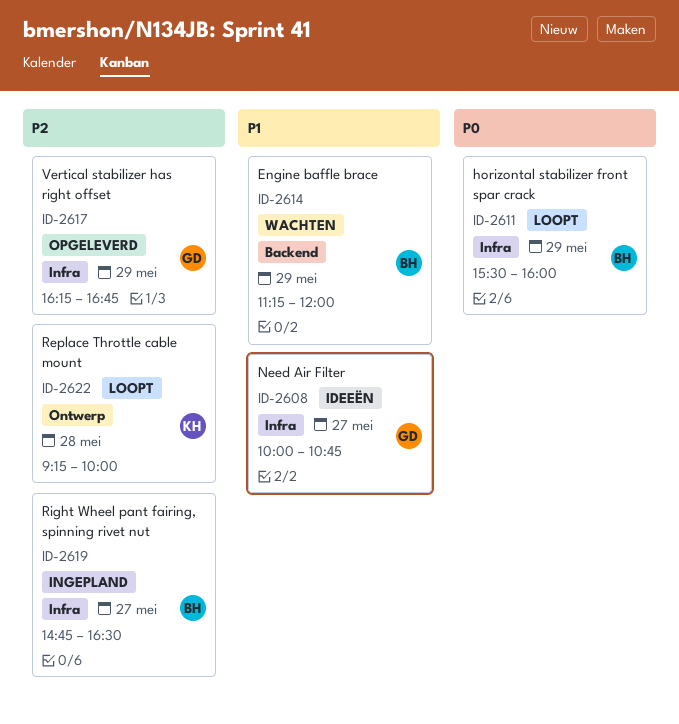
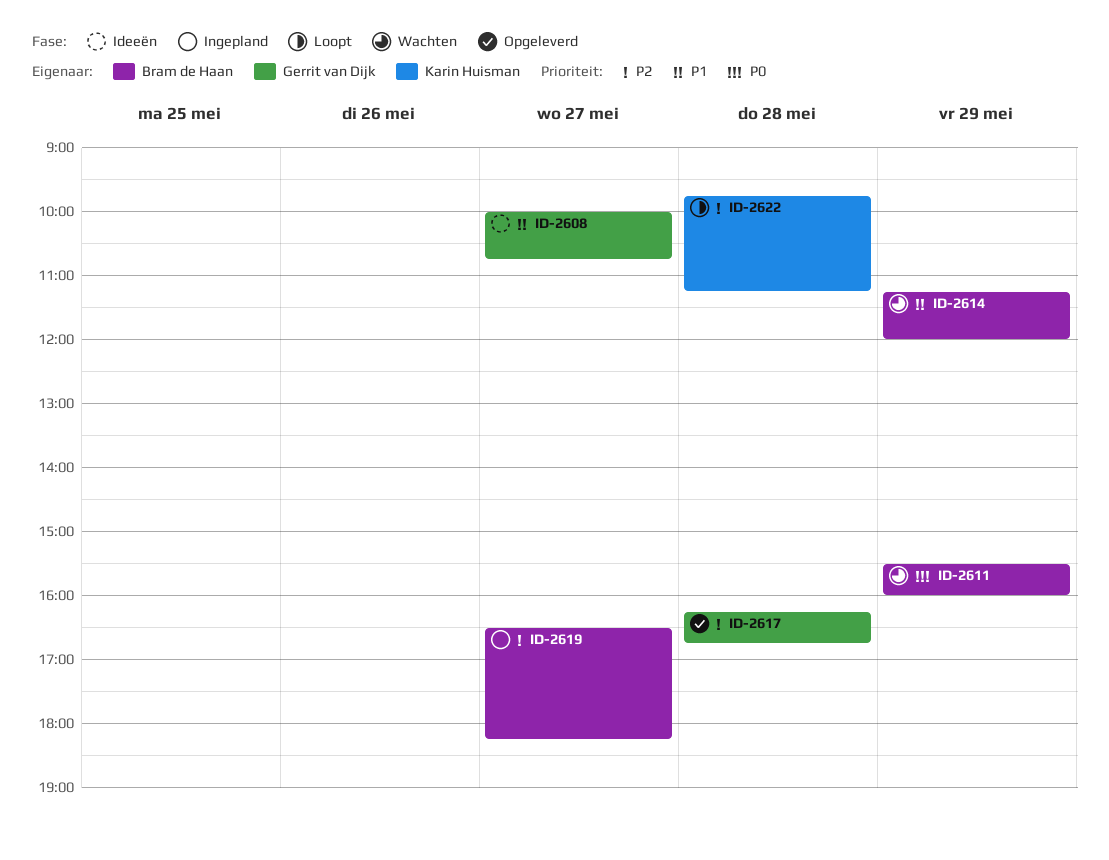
ID-2611, status: Loopt -> Wachten
ID-2617, day: May 29 -> May 28
ID-2619, begins: 14:45 -> 16:30
ID-2619, ends: 16:30 -> 18:15
ID-2622, begins: 09:15 -> 09:45
ID-2622, ends: 10:00 -> 11:15

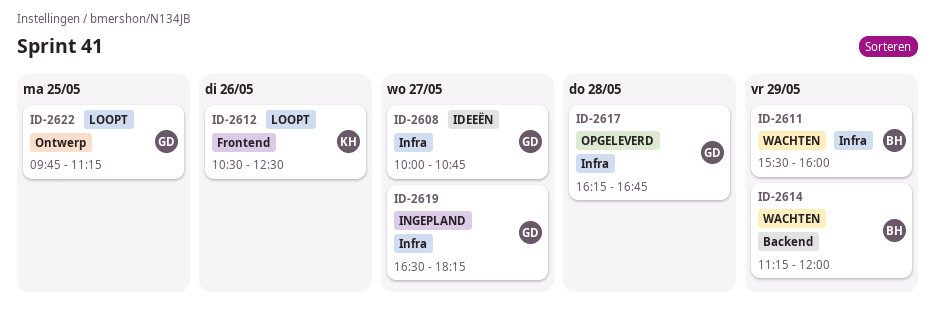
ID-2612: none -> present
ID-2619, owner: Bram de Haan -> Gerrit van Dijk
ID-2622, owner: Karin Huisman -> Gerrit van Dijk
ID-2622, day: May 28 -> May 25

